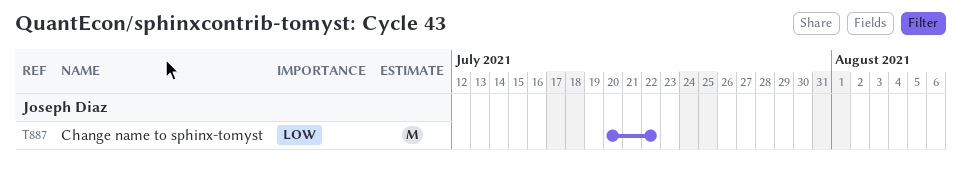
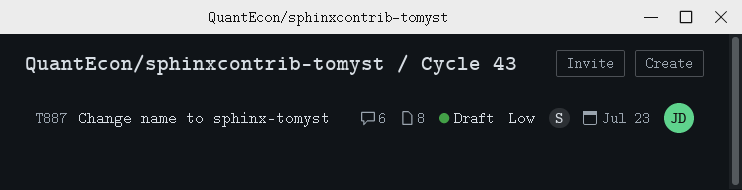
T887, estimate: M -> S
T887, due: Jul 22 -> Jul 23

